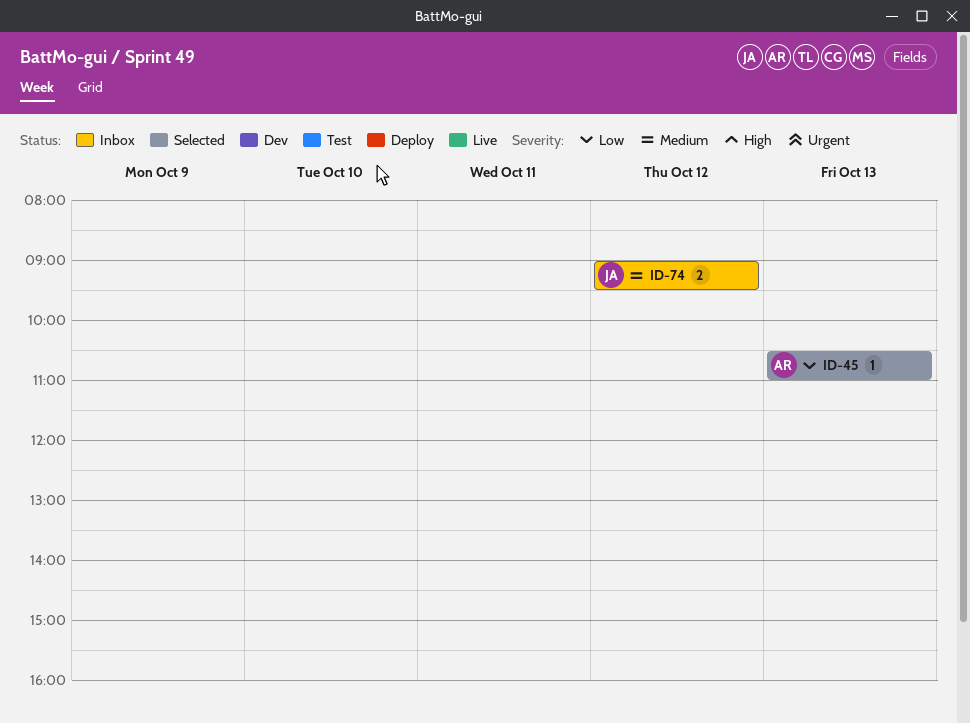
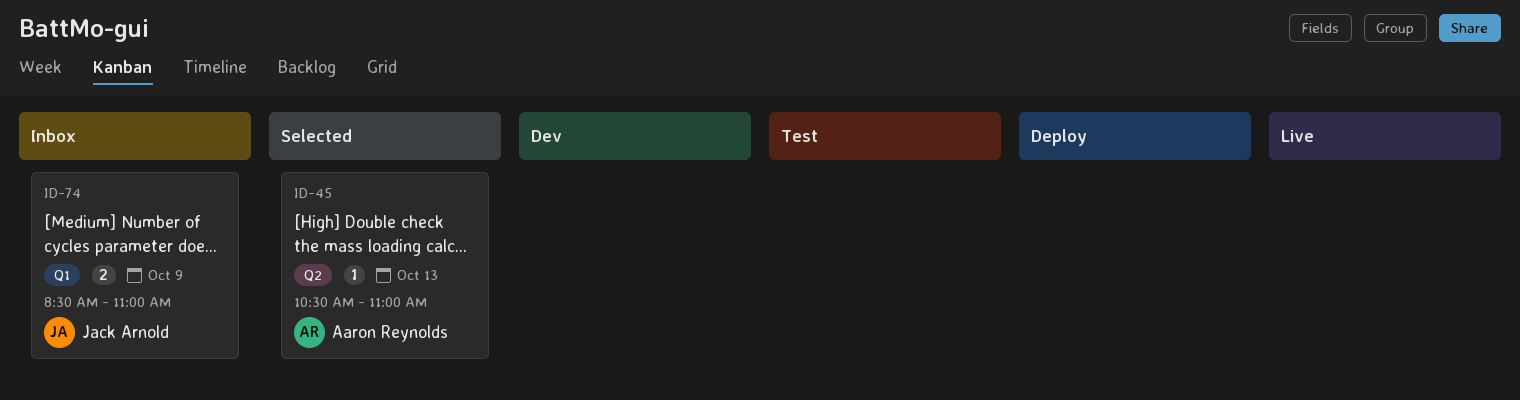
ID-74, day: Oct 12 -> Oct 9
ID-74, begins: 09:00 -> 08:30
ID-74, ends: 09:30 -> 11:00

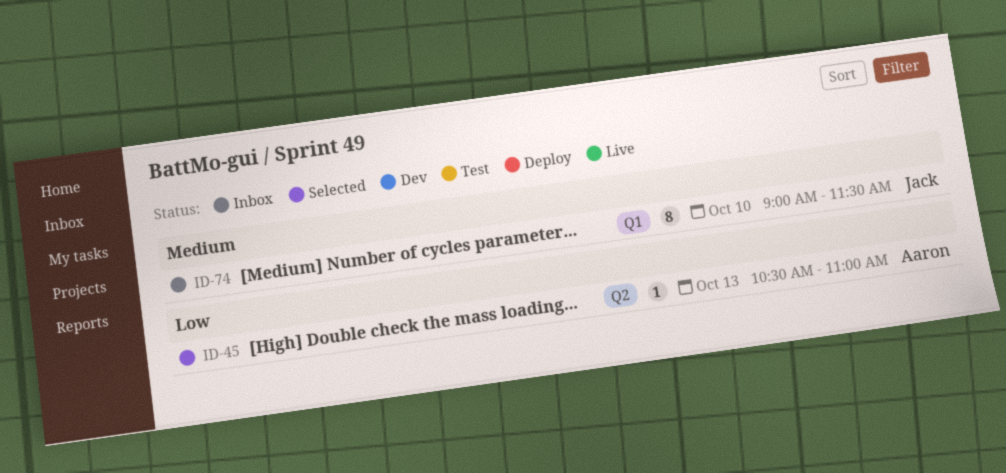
ID-74, estimate: 2 -> 8
ID-74, day: Oct 9 -> Oct 10
ID-74, begins: 08:30 -> 09:00
ID-74, ends: 11:00 -> 11:30

